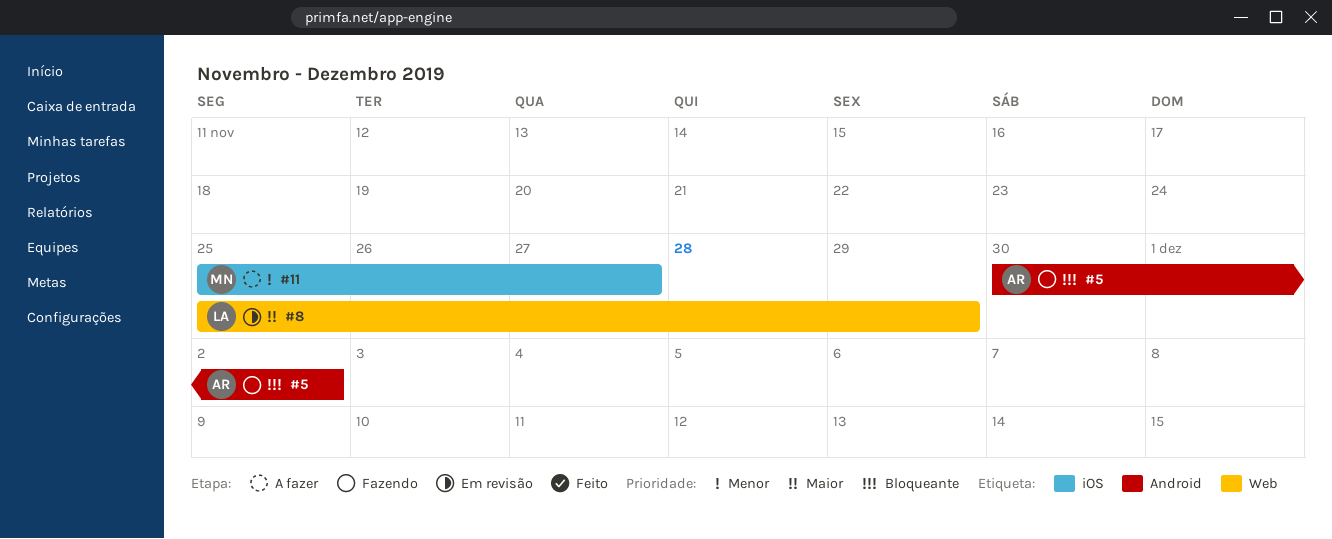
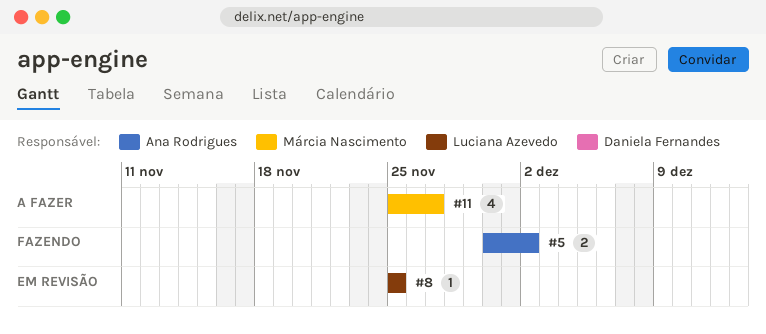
#8, due: Nov 29 -> Nov 25

